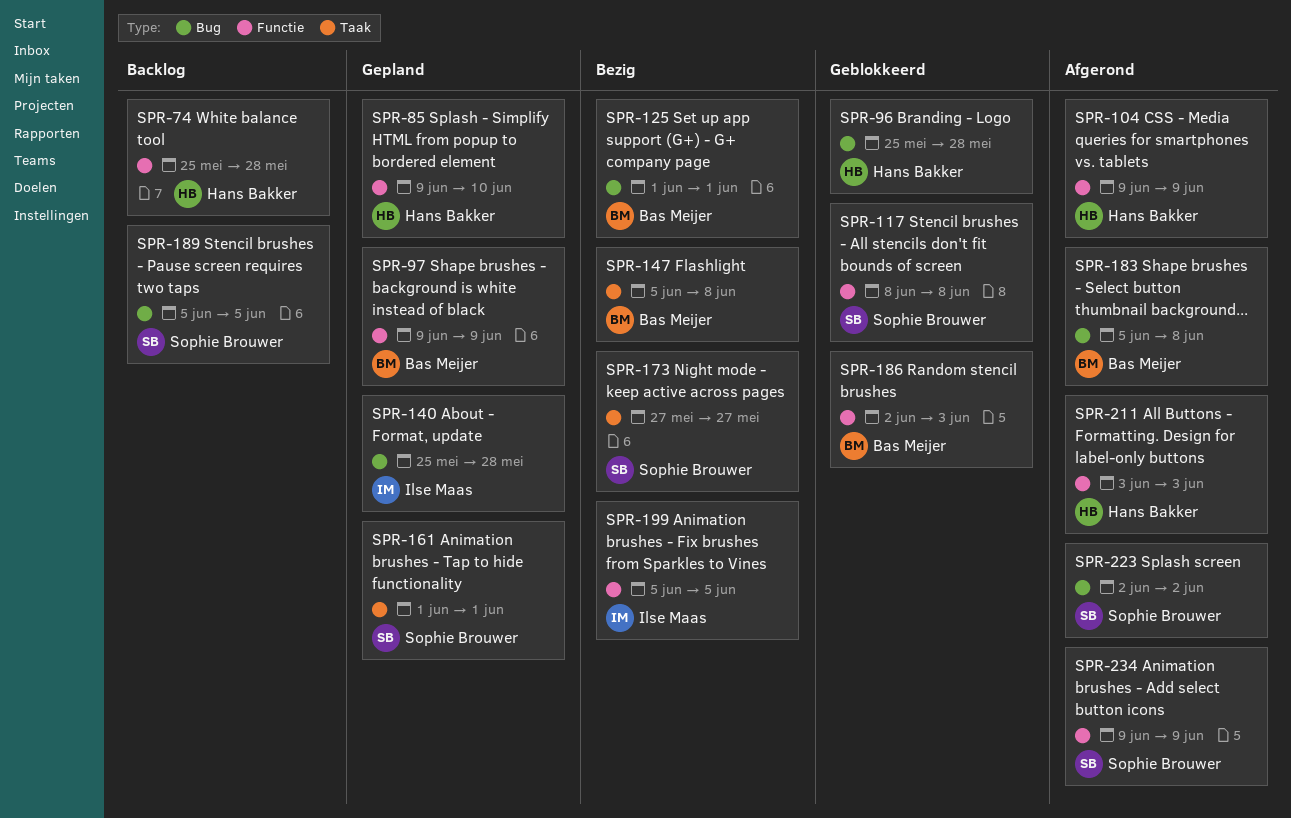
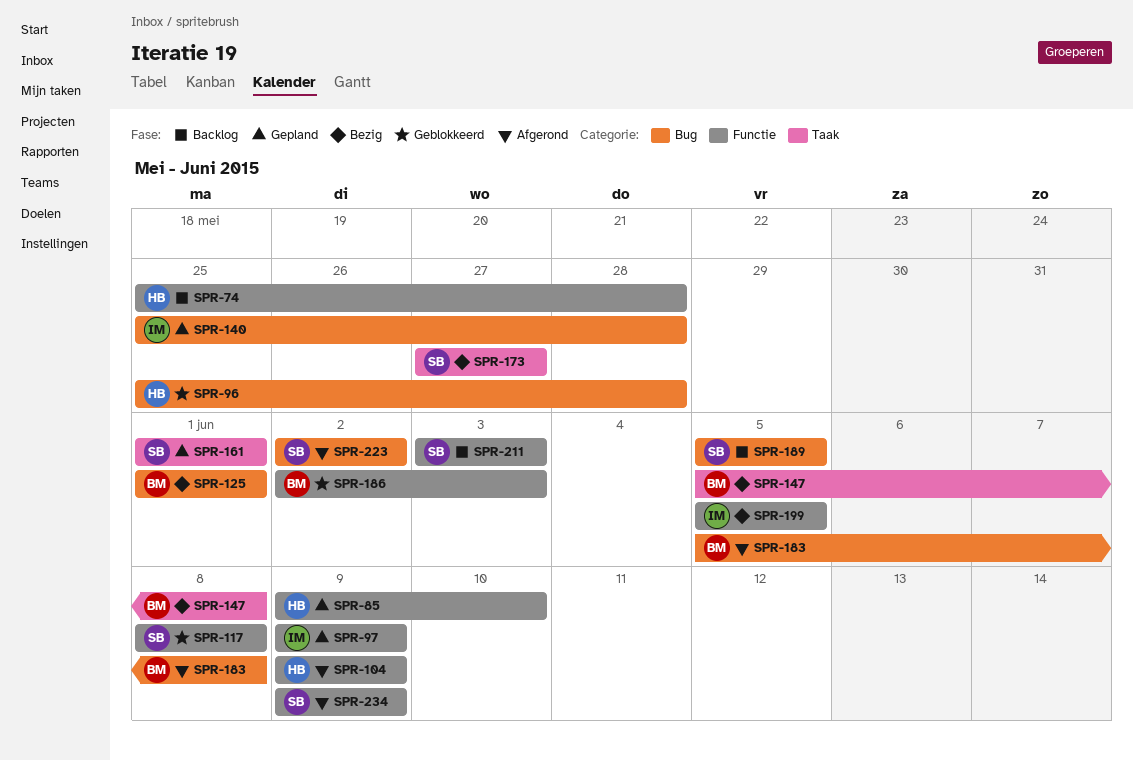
SPR-97, owner: Bas Meijer -> Ilse Maas
SPR-211, status: Afgerond -> Backlog
SPR-211, owner: Hans Bakker -> Sophie Brouwer

